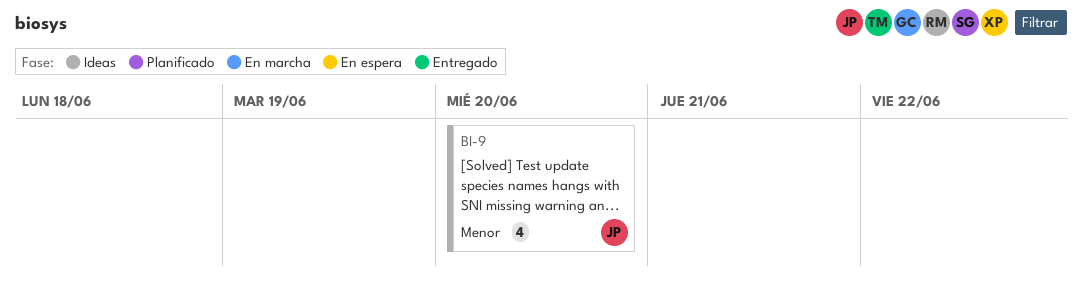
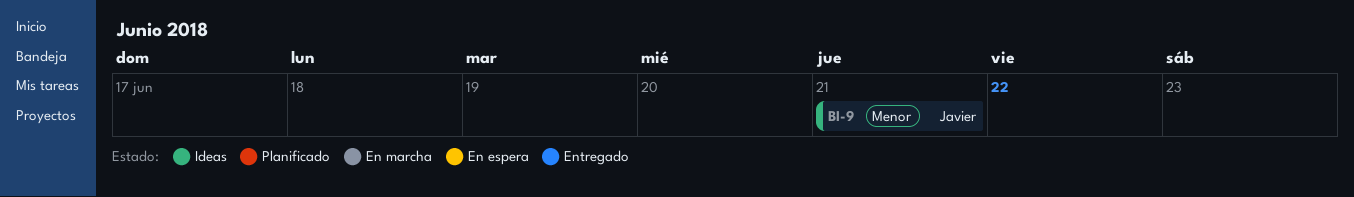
BI-9, due: Jun 20 -> Jun 21

